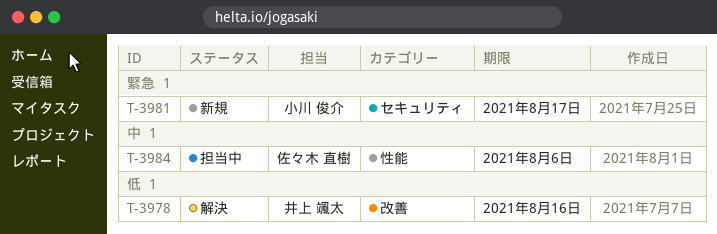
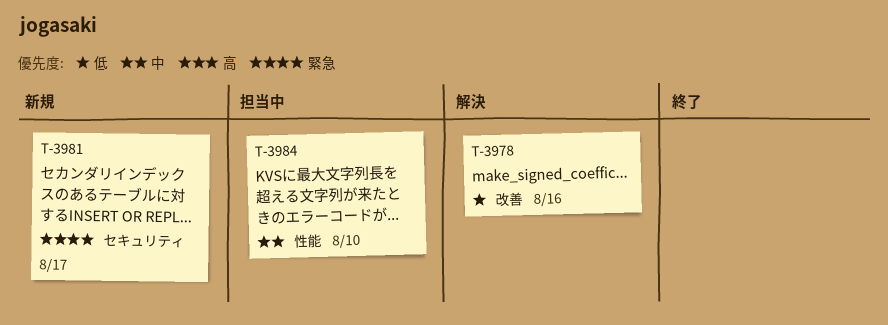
T-3984, due: Aug 6 -> Aug 10

